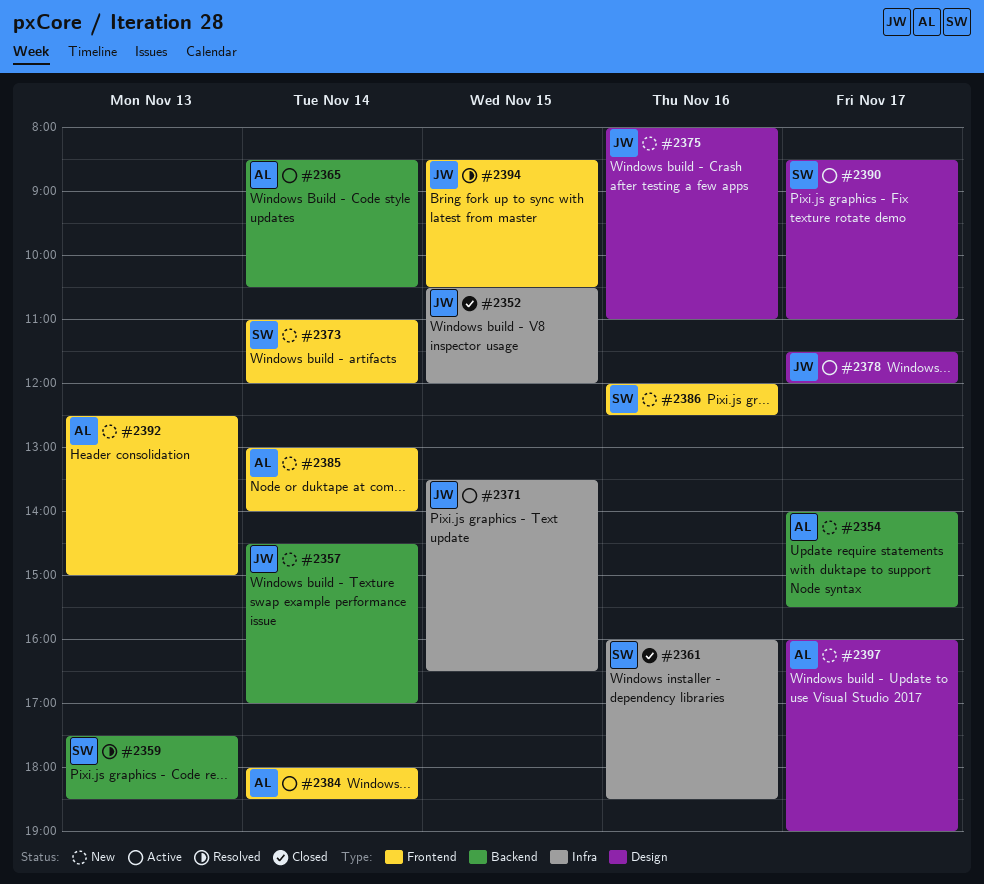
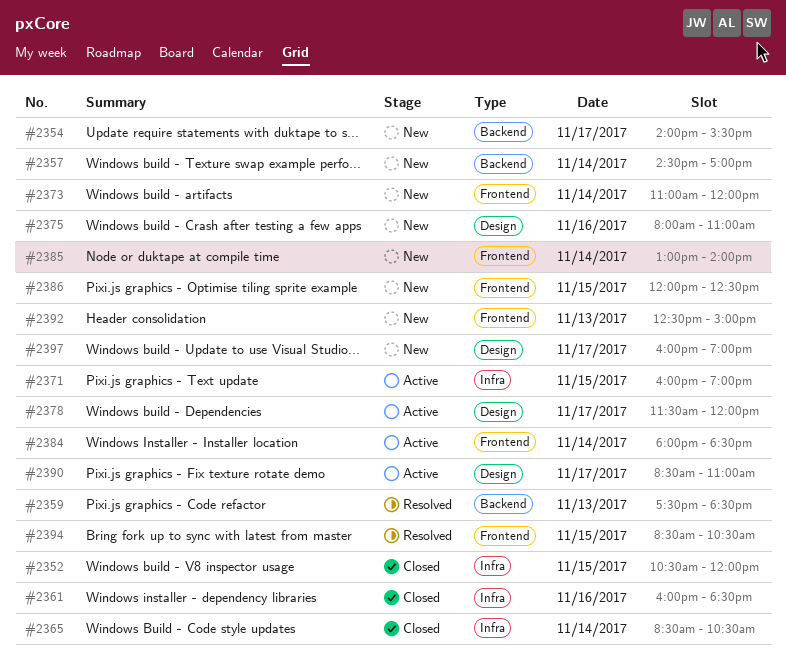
#2365, status: Active -> Closed
#2365, label: Backend -> Infra
#2371, begins: 13:30 -> 16:00
#2371, ends: 16:30 -> 19:00
#2386, day: Nov 16 -> Nov 15

